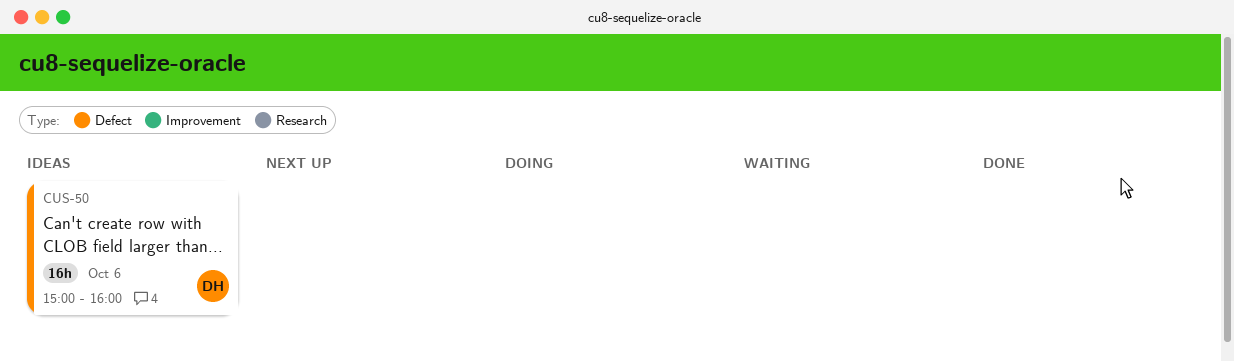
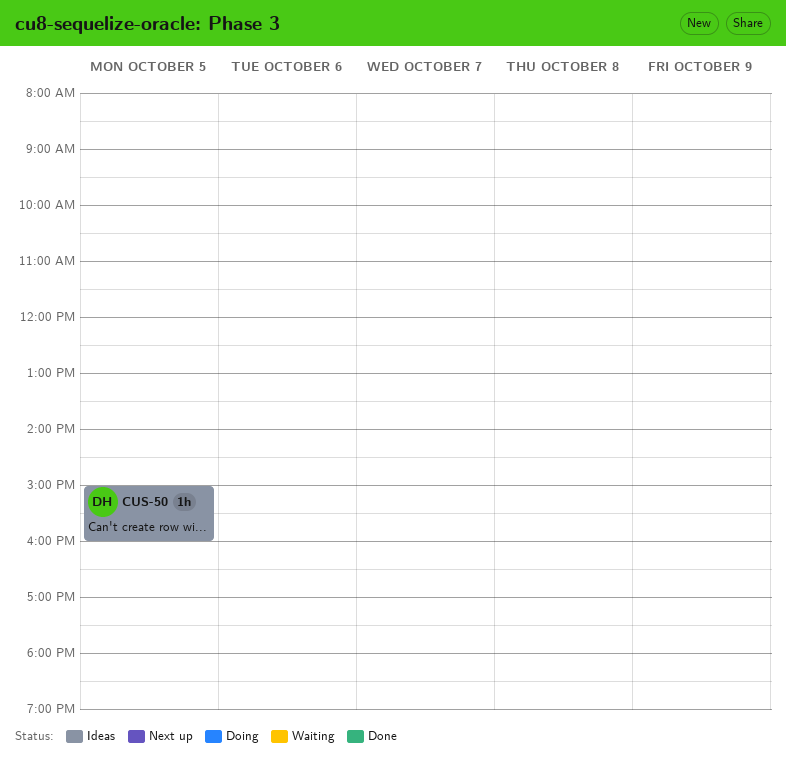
CUS-50, estimate: 16h -> 1h
CUS-50, day: Oct 6 -> Oct 5

